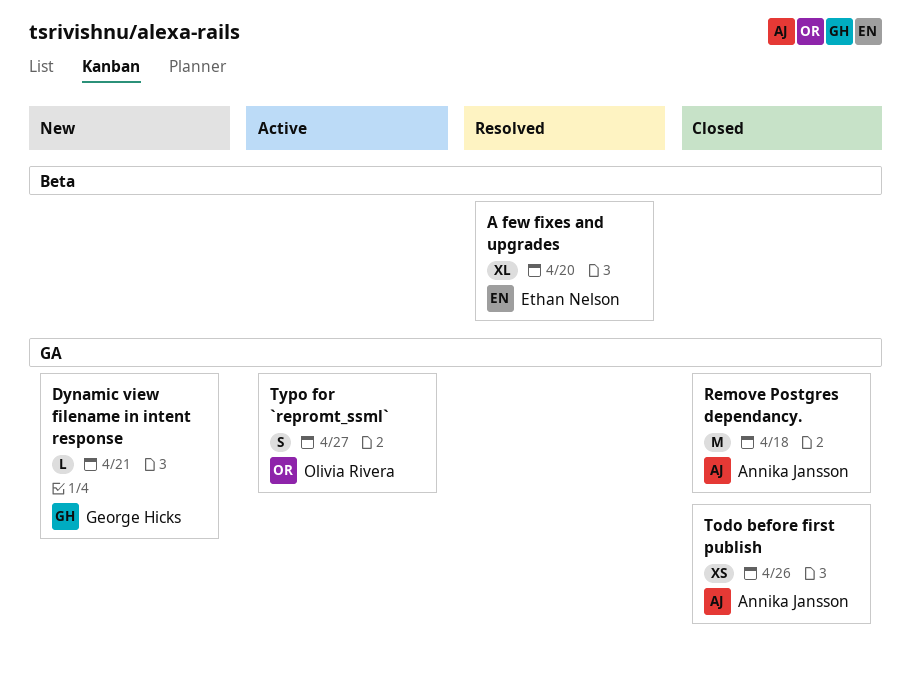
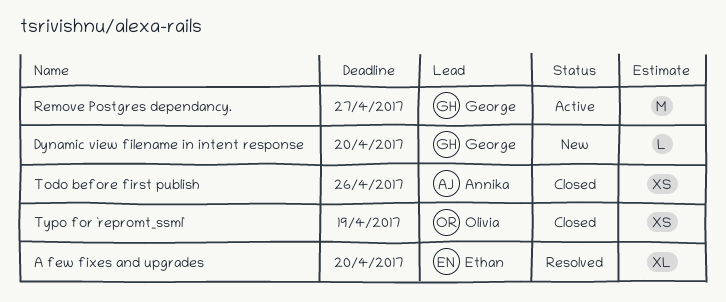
Dynamic view filename in intent response, due: Apr 21 -> Apr 20
Remove Postgres dependancy., status: Closed -> Active
Remove Postgres dependancy., owner: Annika Jansson -> George Hicks
Remove Postgres dependancy., due: Apr 18 -> Apr 27
Typo for `repromt_ssml`, status: Active -> Closed
Typo for `repromt_ssml`, estimate: S -> XS
Typo for `repromt_ssml`, due: Apr 27 -> Apr 19

